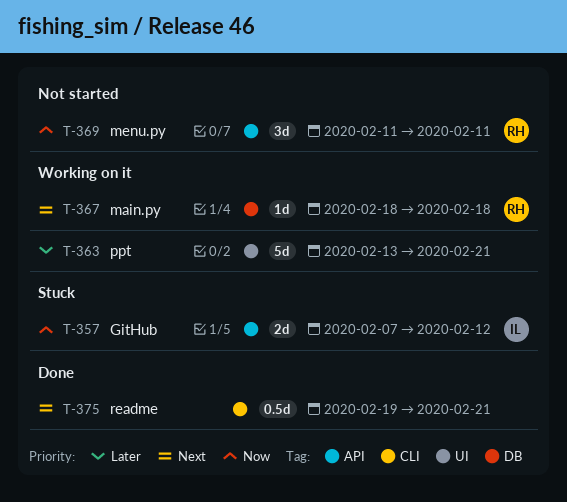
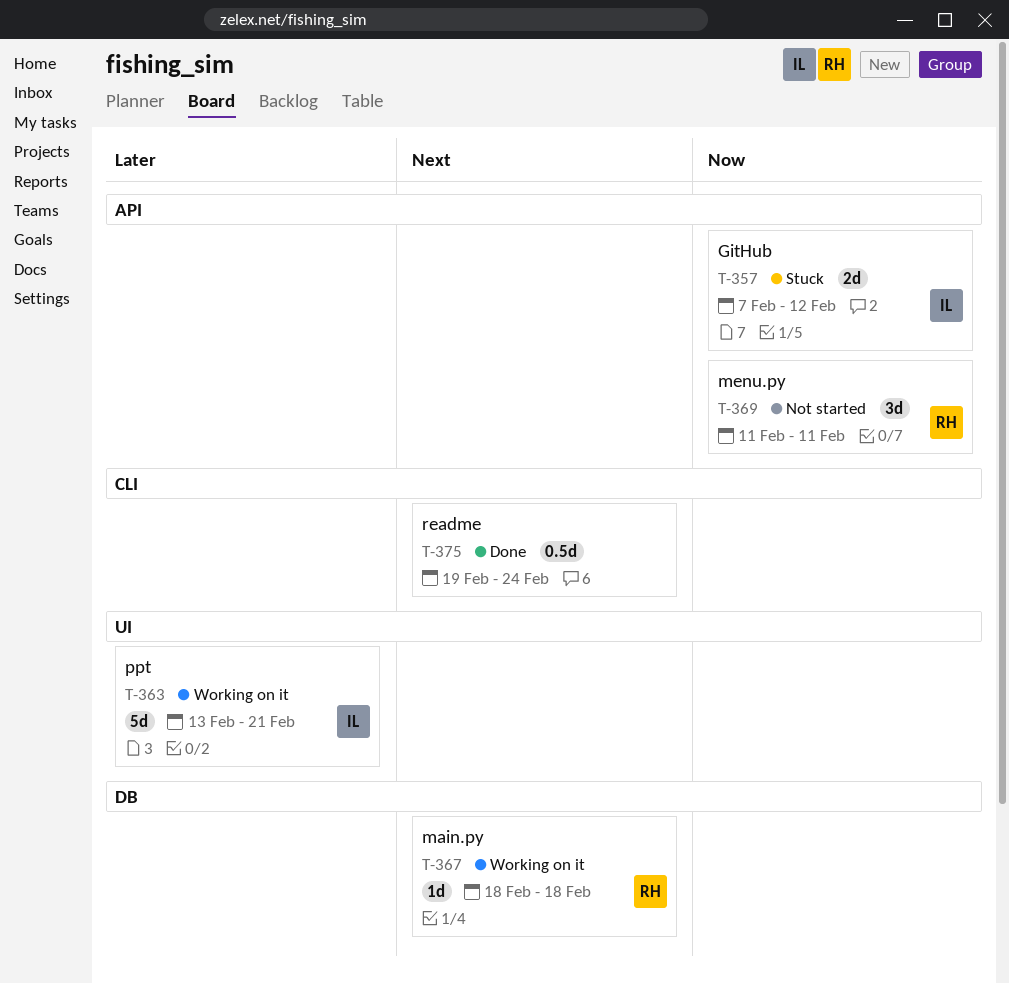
T-363, owner: none -> IL
T-375, due: Feb 21 -> Feb 24

